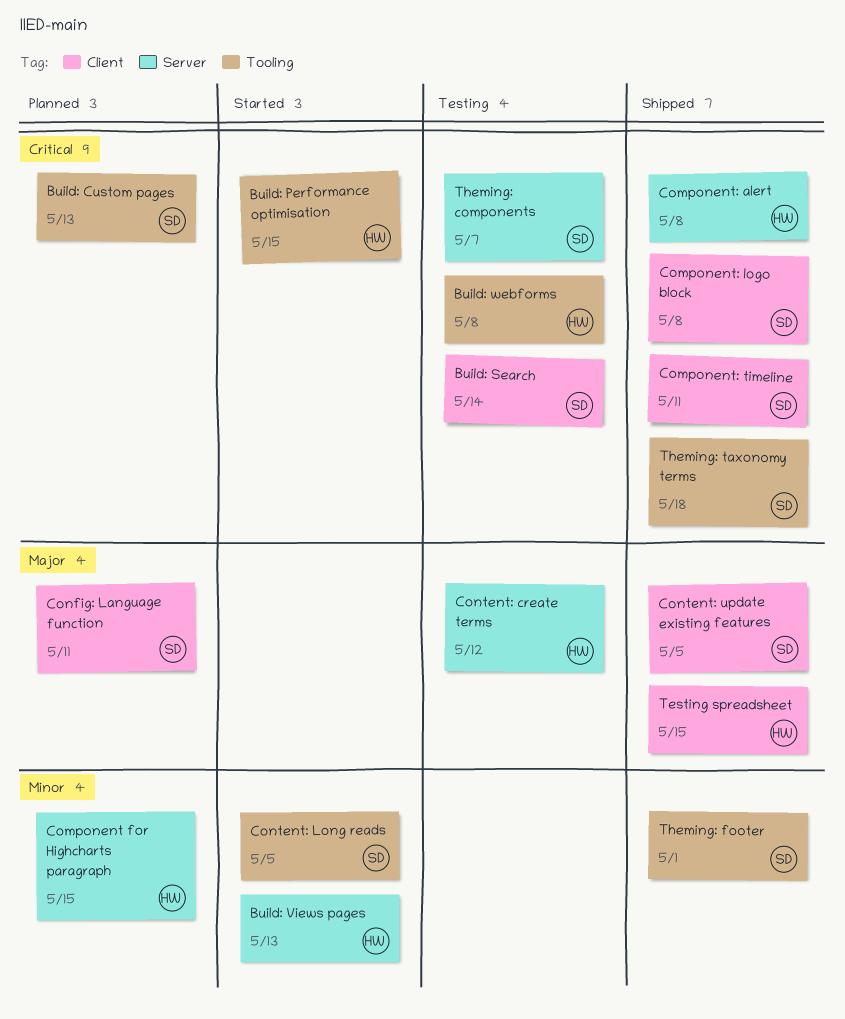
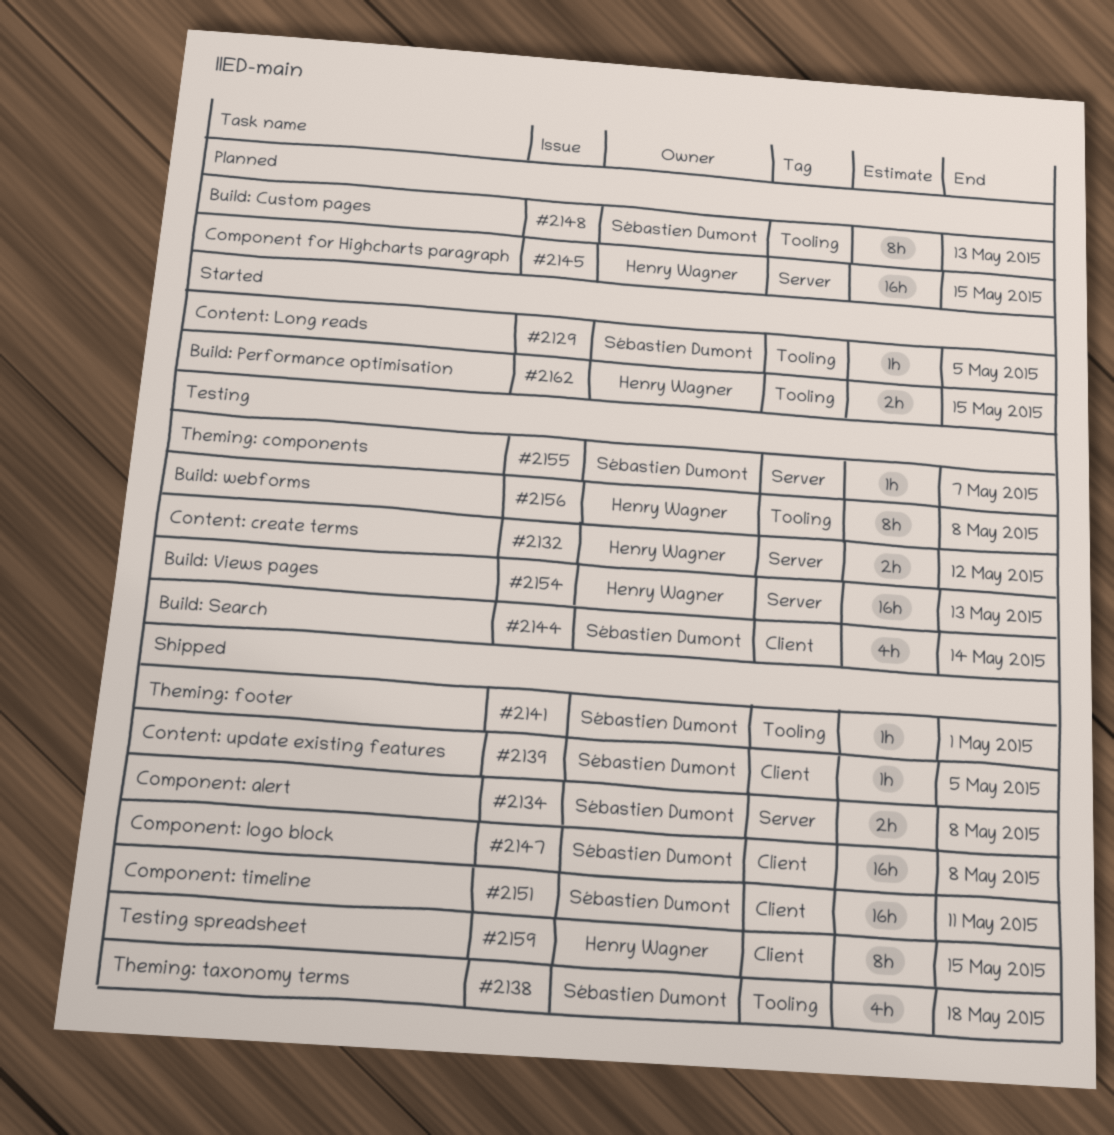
Build: Views pages, status: Started -> Testing
Component: alert, owner: Henry Wagner -> Sébastien Dumont
Config: Language function: present -> none

